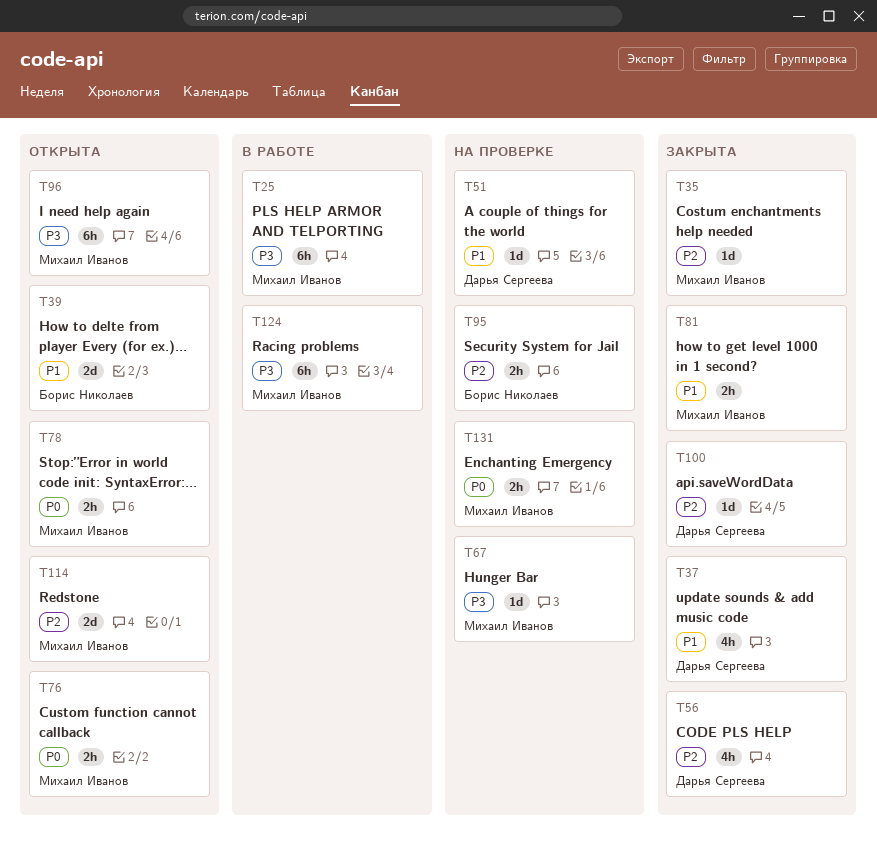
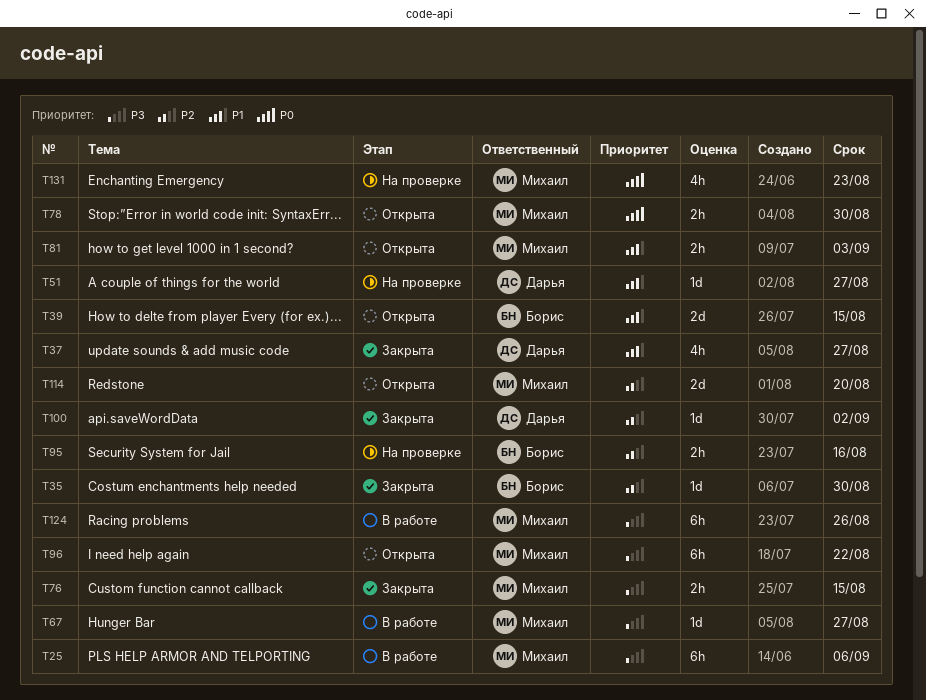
T35, owner: Михаил Иванов -> Борис Николаев
T56: present -> none
T67, status: На проверке -> В работе
T76, status: Открыта -> Закрыта
T76, priority: P0 -> P3
T81, status: Закрыта -> Открыта
T131, estimate: 2h -> 4h

